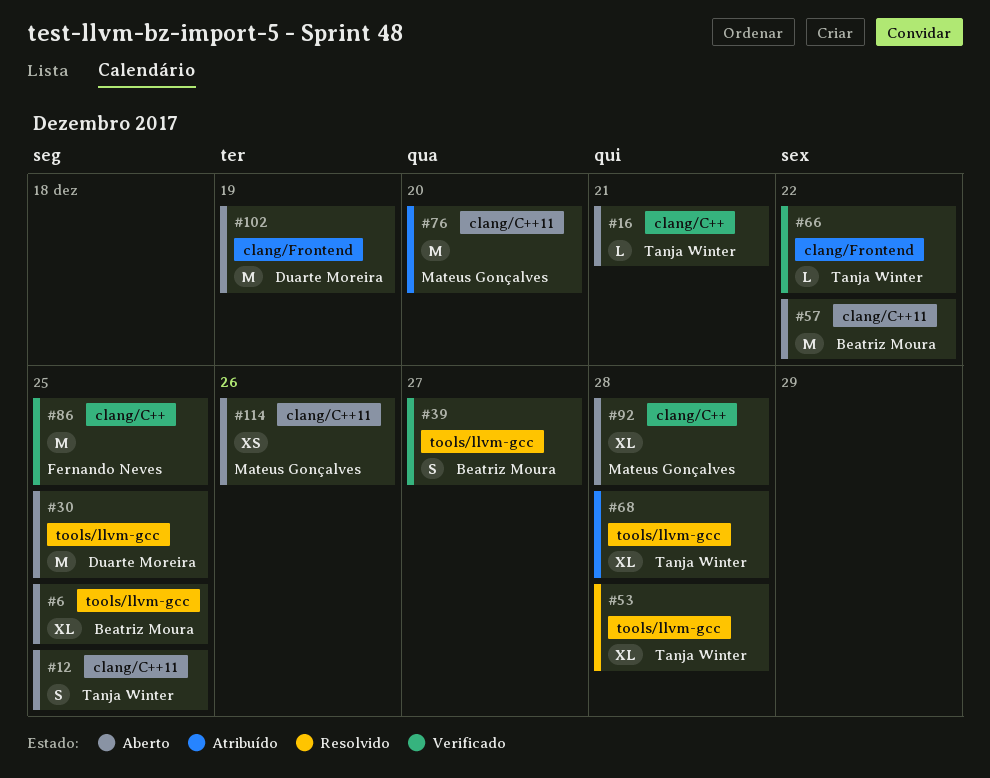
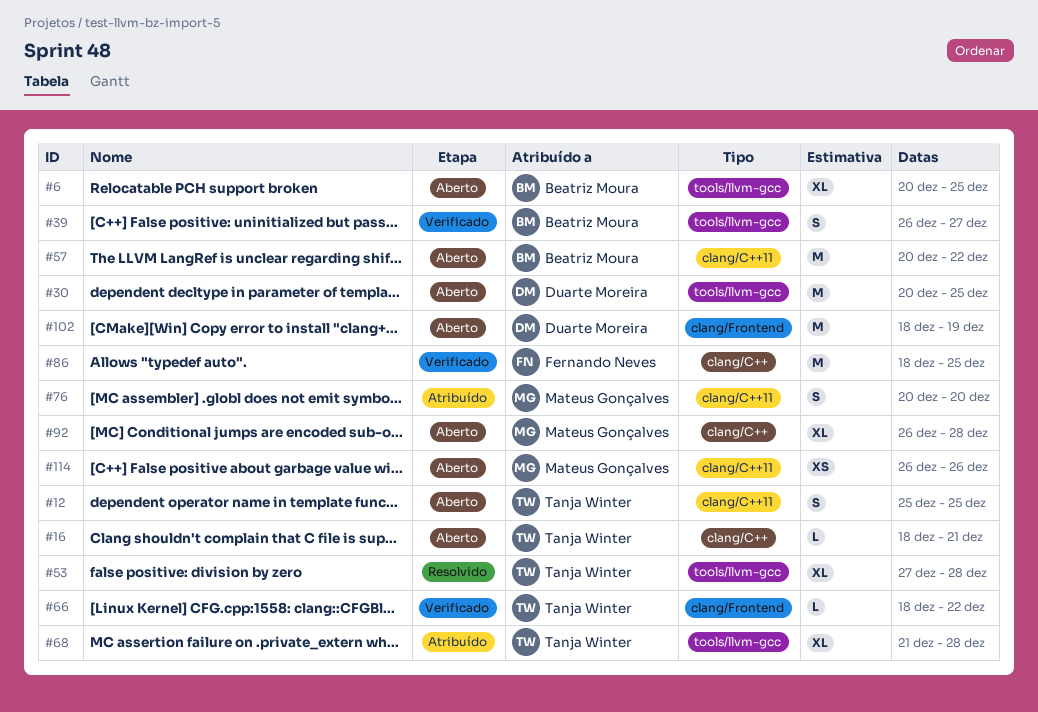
#76, estimate: M -> S

